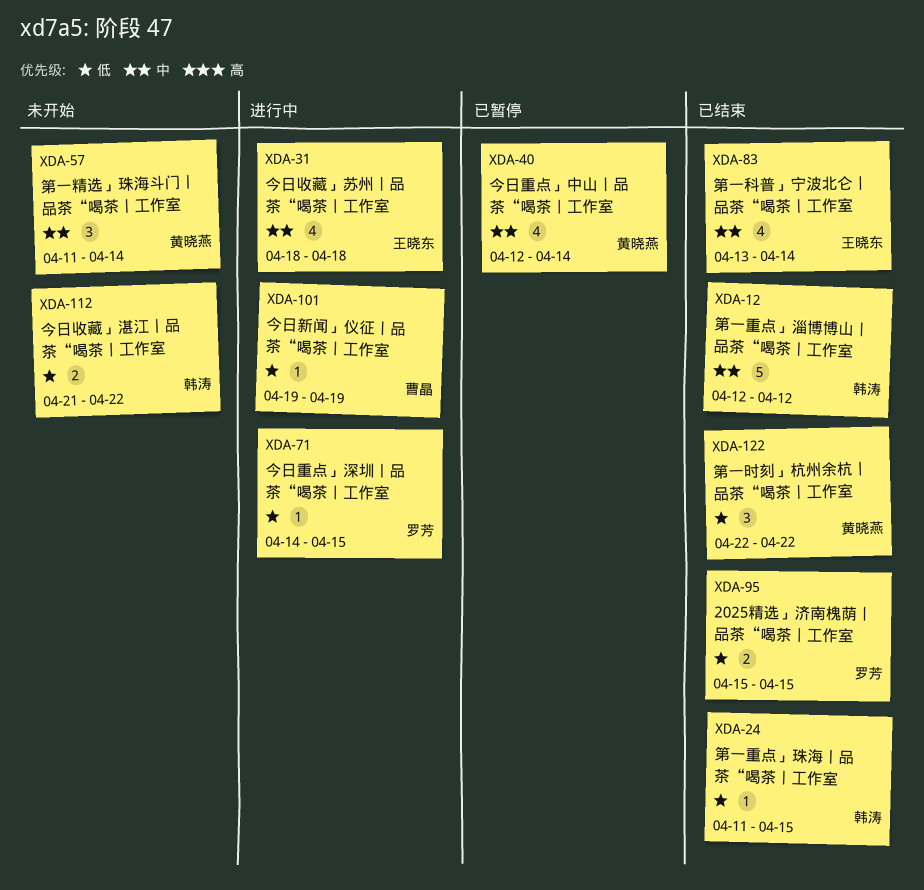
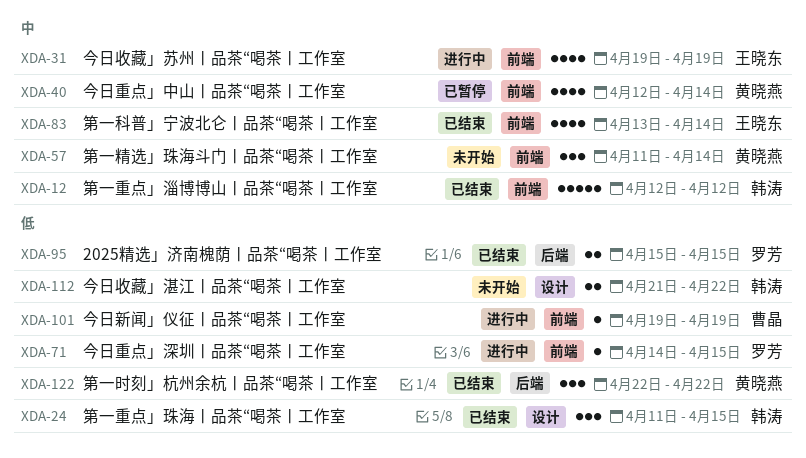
XDA-24, estimate: 1 -> 3
XDA-31, start: Apr 18 -> Apr 19
XDA-31, due: Apr 18 -> Apr 19

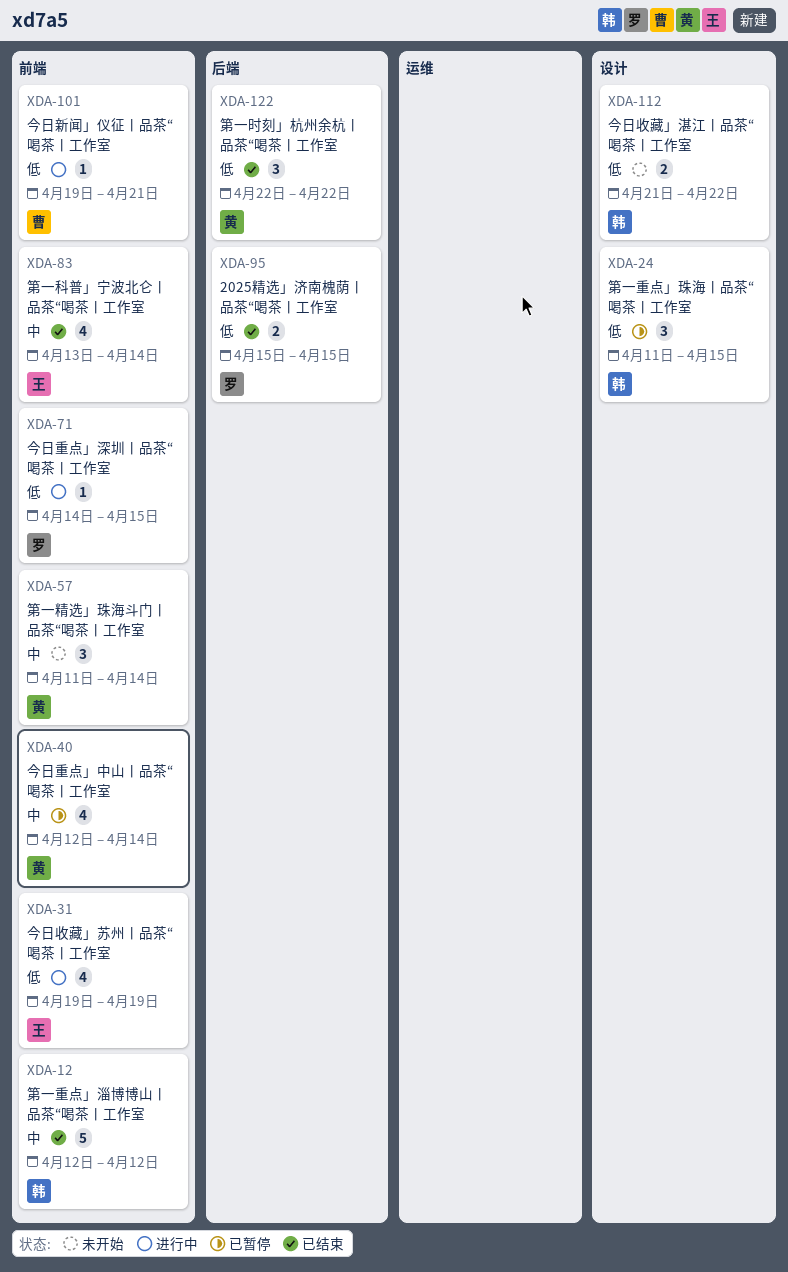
XDA-24, status: 已结束 -> 已暂停
XDA-31, priority: 中 -> 低
XDA-101, due: Apr 19 -> Apr 21

